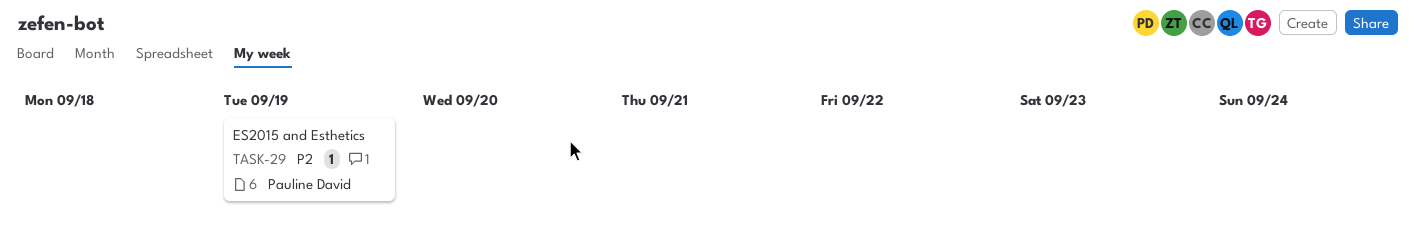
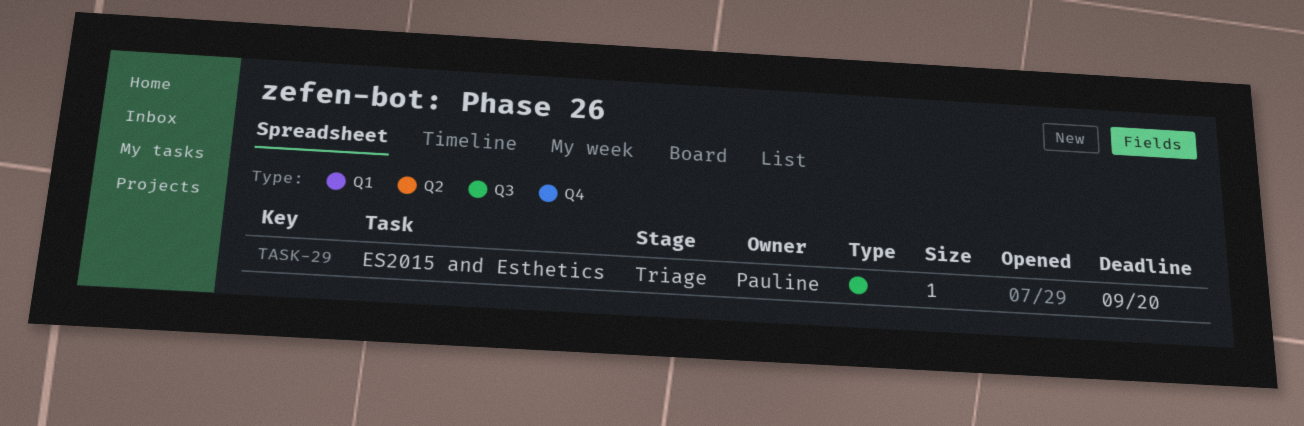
TASK-29, due: Sep 19 -> Sep 20

